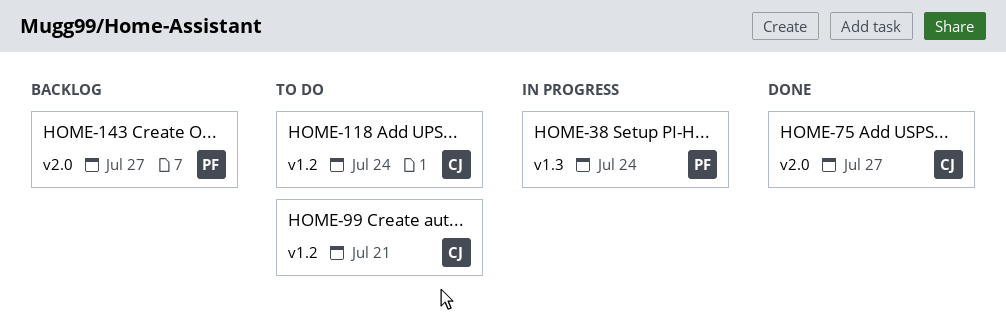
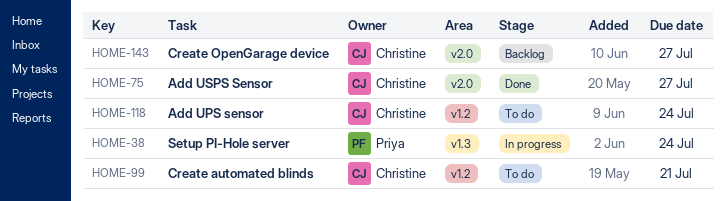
HOME-143, owner: Priya -> Christine

